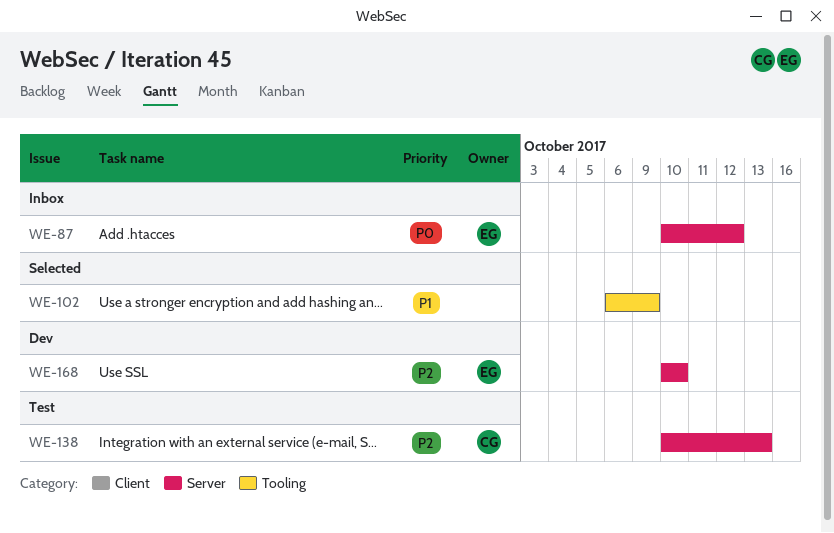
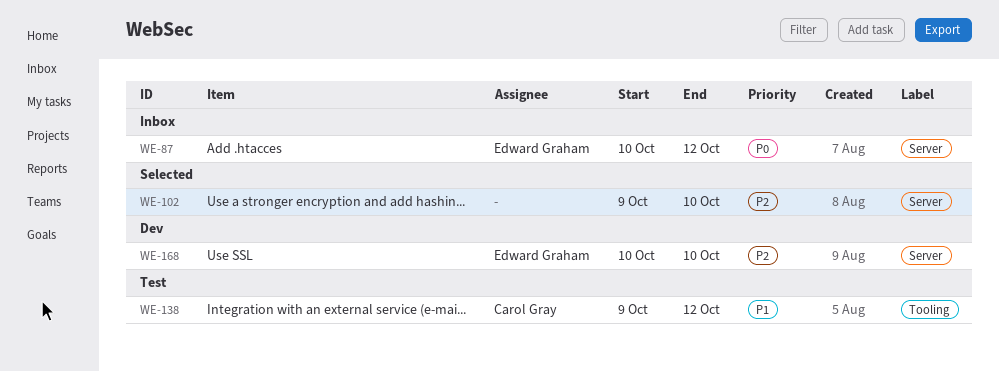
WE-102, priority: P1 -> P2
WE-102, label: Tooling -> Server
WE-102, start: Oct 6 -> Oct 9
WE-102, due: Oct 9 -> Oct 10
WE-138, priority: P2 -> P1
WE-138, label: Server -> Tooling
WE-138, start: Oct 10 -> Oct 9
WE-138, due: Oct 13 -> Oct 12

